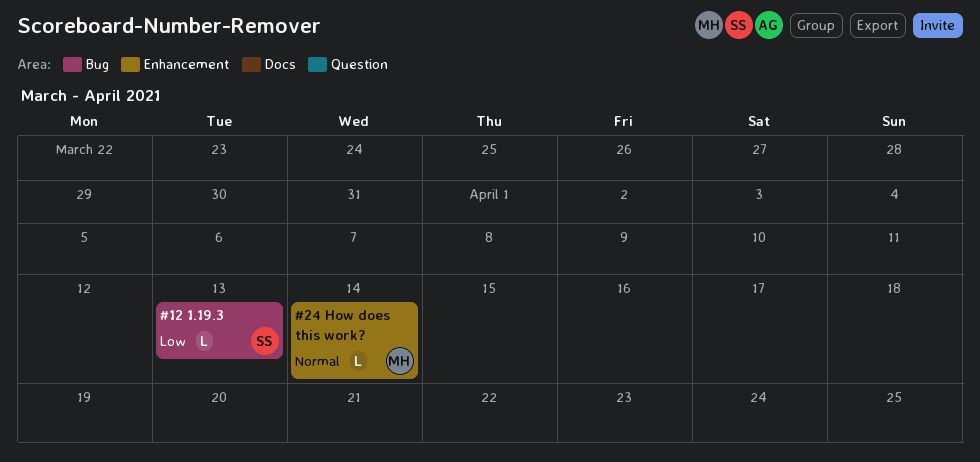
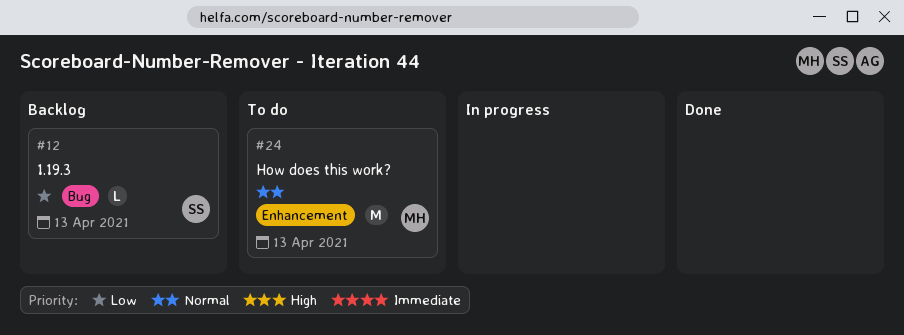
#24, estimate: L -> M
#24, due: Apr 14 -> Apr 13

